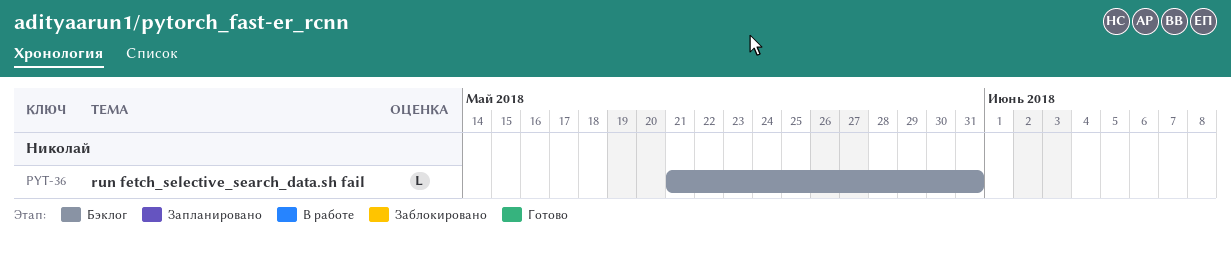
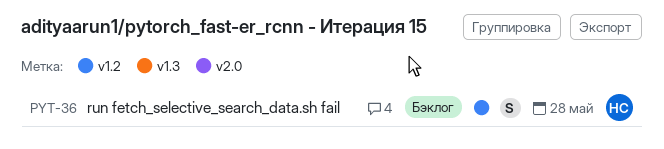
PYT-36, estimate: L -> S
PYT-36, due: May 31 -> May 28

